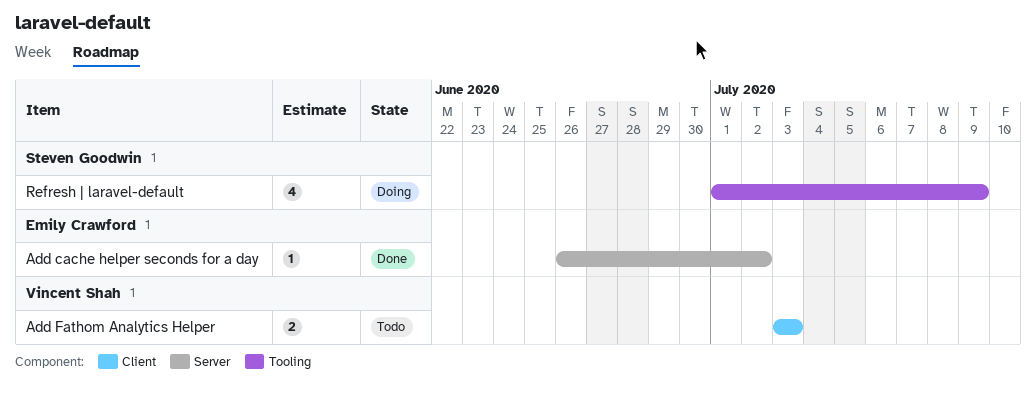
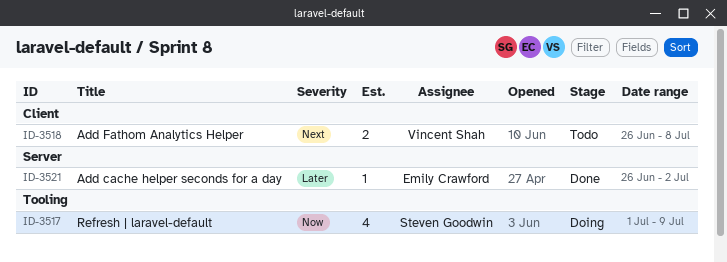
Add Fathom Analytics Helper, start: Jul 3 -> Jun 26
Add Fathom Analytics Helper, due: Jul 3 -> Jul 8

